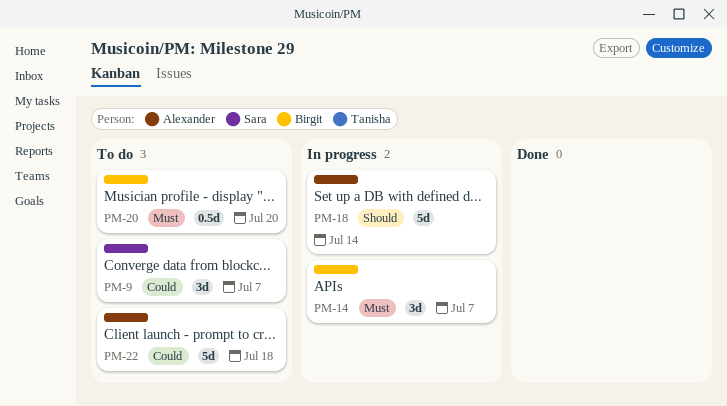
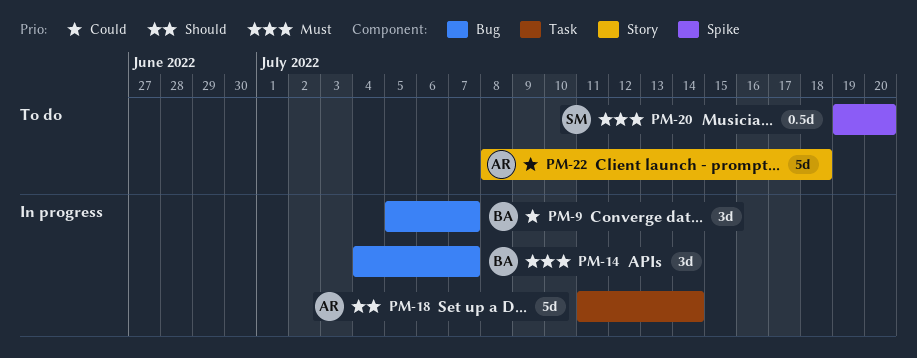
PM-9, status: To do -> In progress
PM-9, owner: Sara -> Birgit
PM-20, owner: Birgit -> Sara

